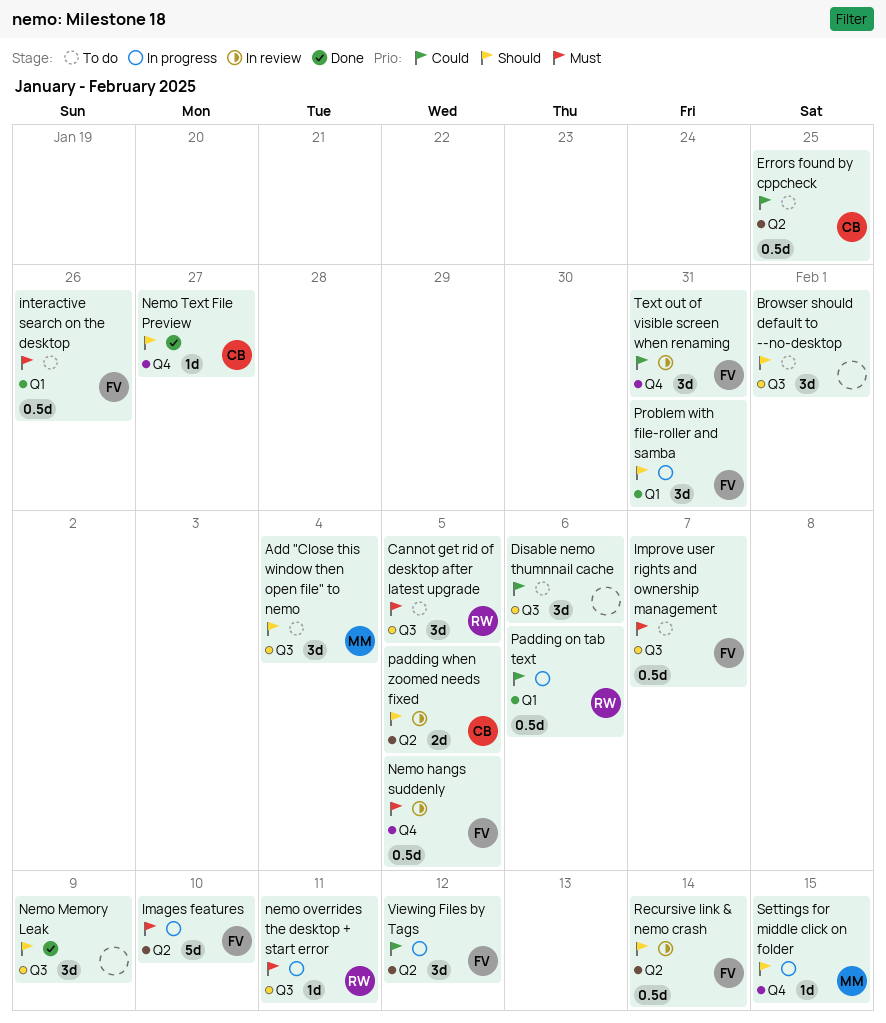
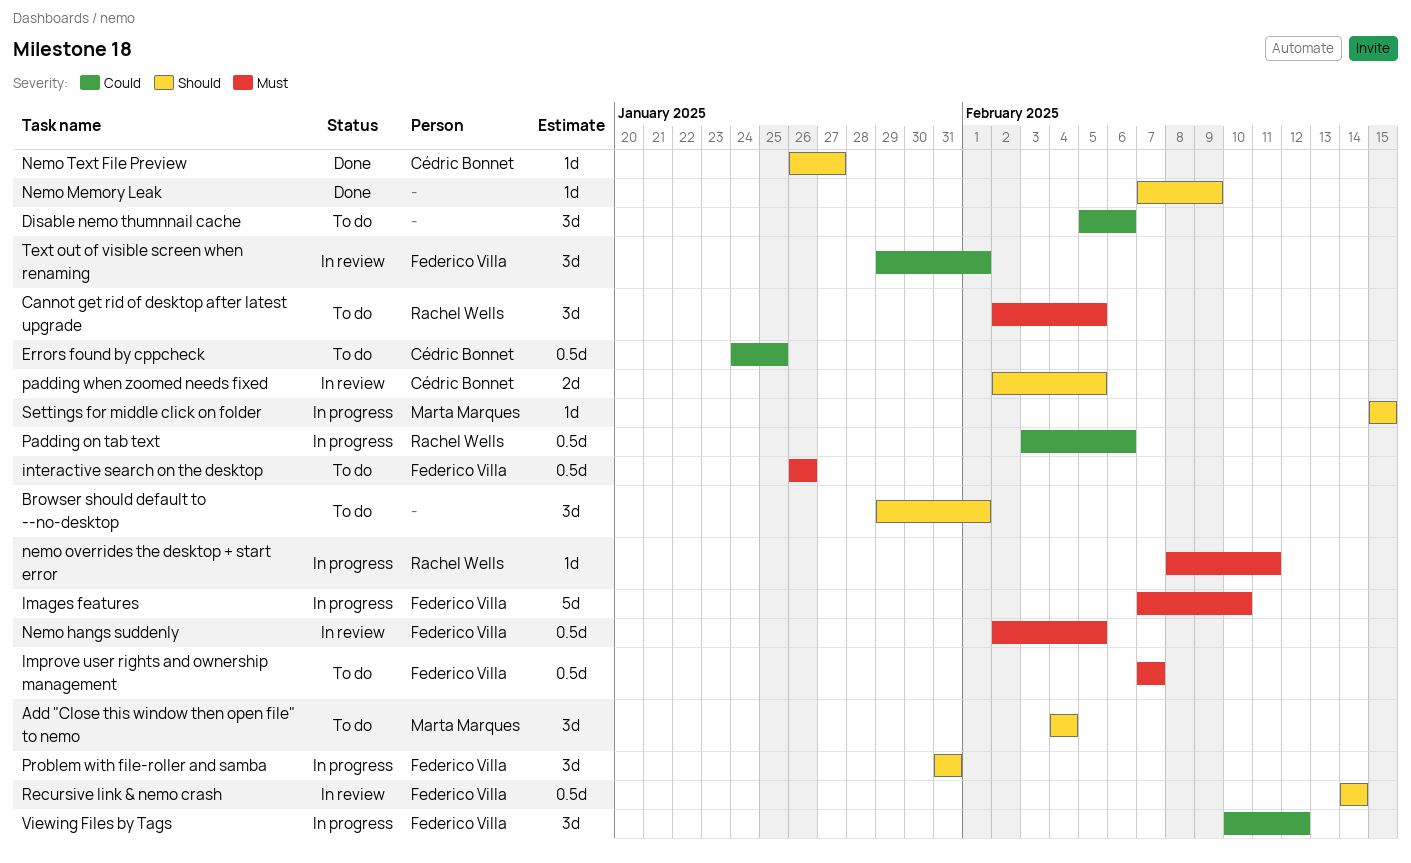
Nemo Memory Leak, estimate: 3d -> 1d
Text out of visible screen when renaming, due: Jan 31 -> Feb 1

